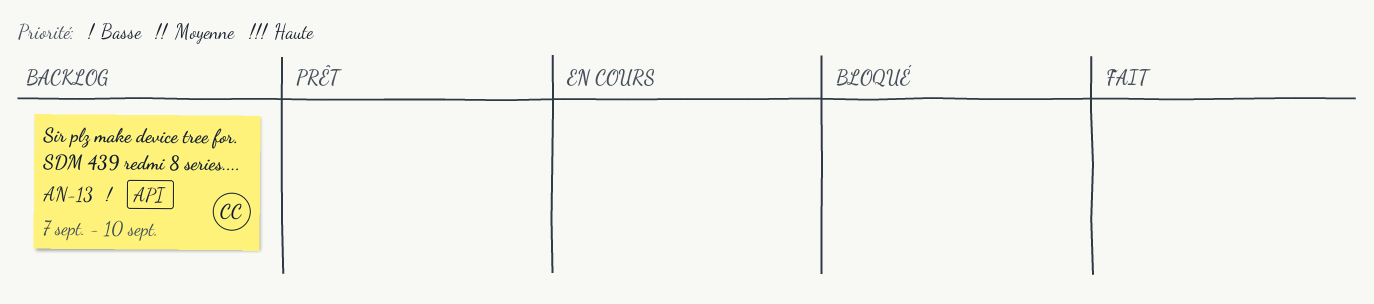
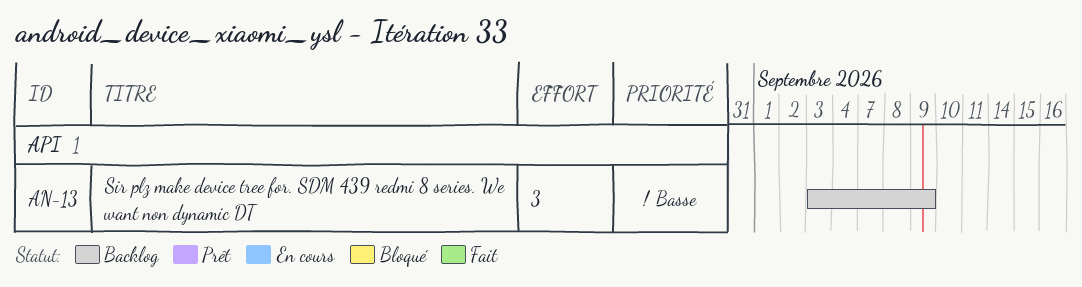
AN-13, start: Sep 7 -> Sep 3
AN-13, due: Sep 10 -> Sep 9

